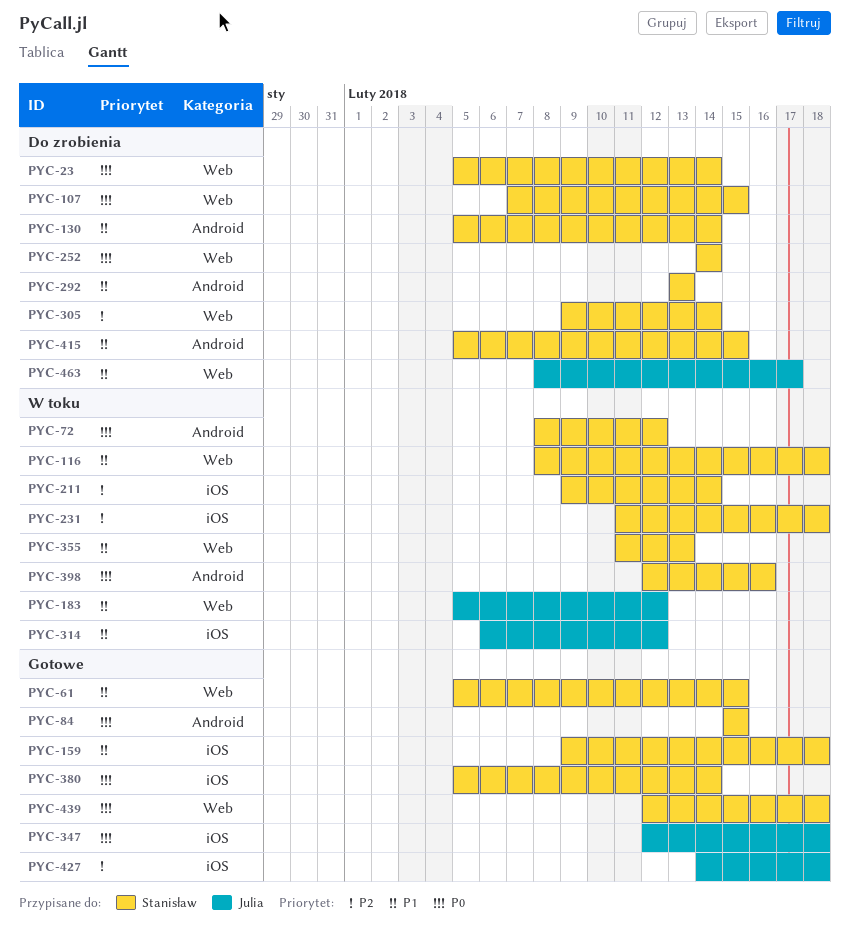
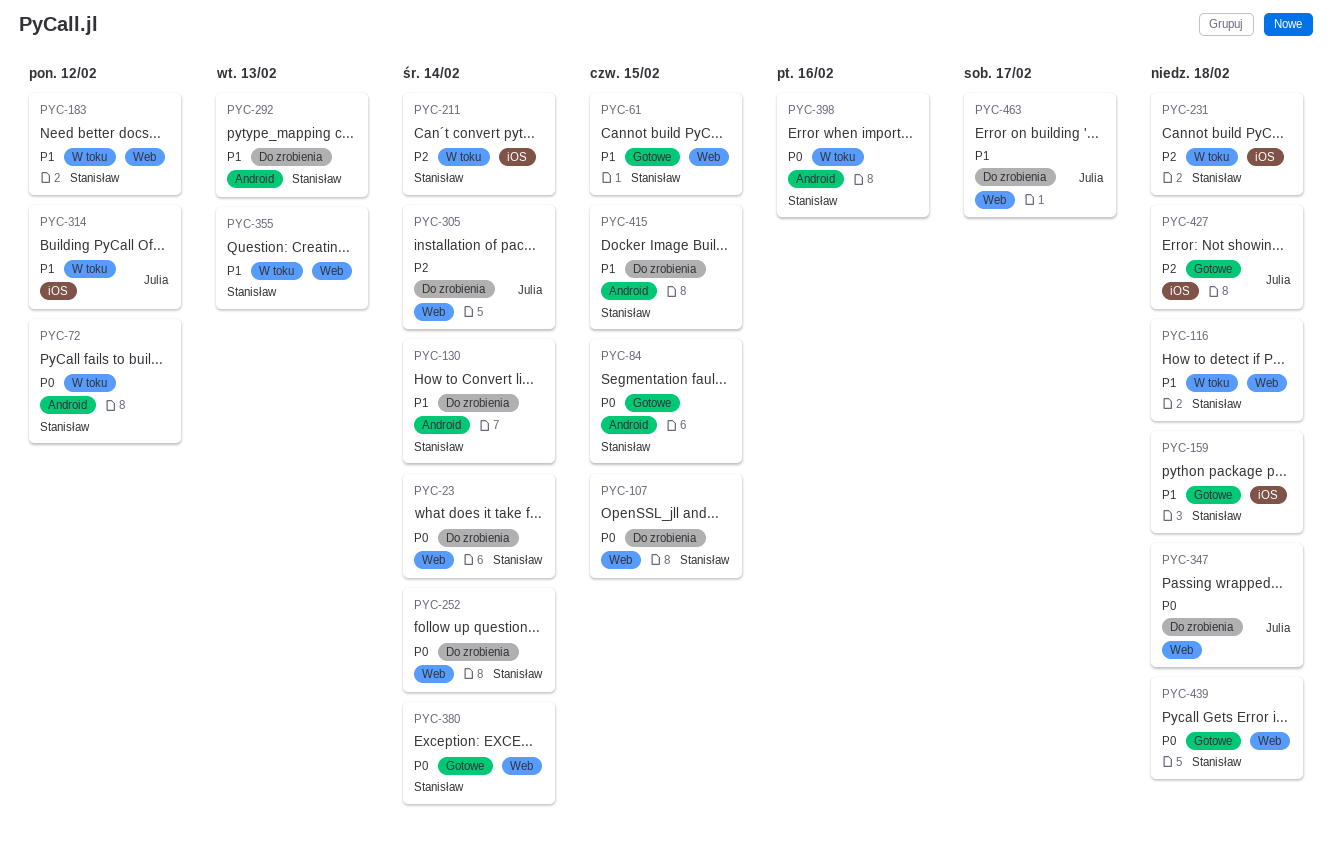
PYC-183, owner: Julia -> Stanisław
PYC-305, owner: Stanisław -> Julia
PYC-347, status: Gotowe -> Do zrobienia
PYC-347, label: iOS -> Web
PYC-380, label: iOS -> Web

